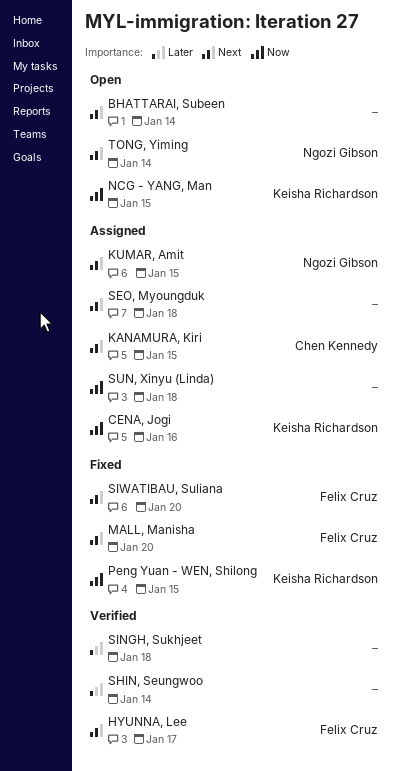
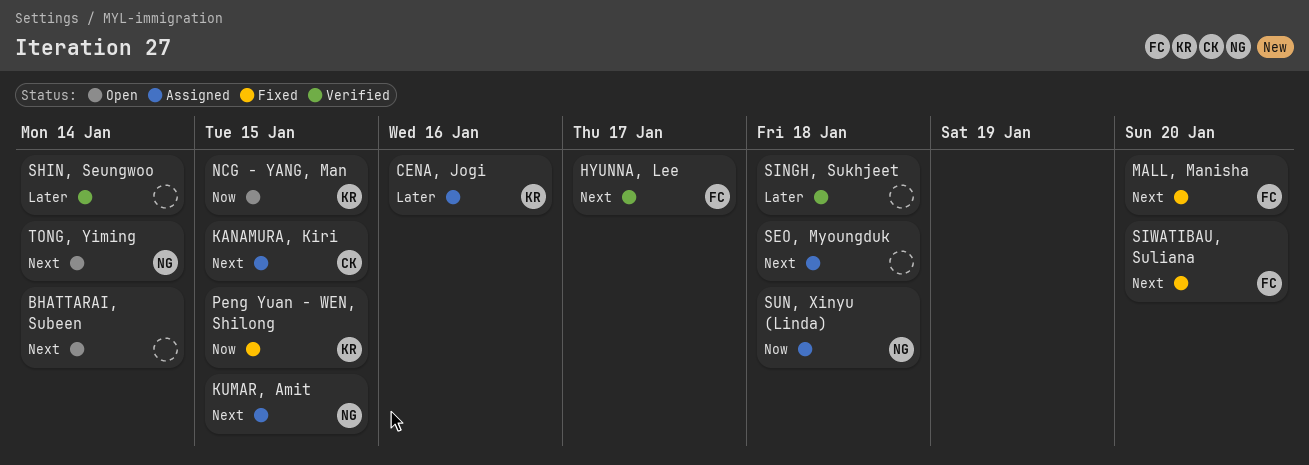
CENA, Jogi, priority: Now -> Later
SUN, Xinyu (Linda), owner: none -> Ngozi Gibson

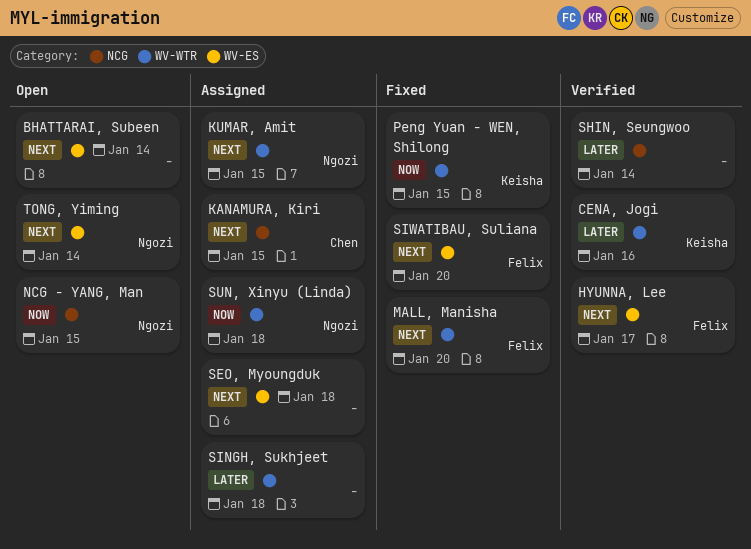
CENA, Jogi, status: Assigned -> Verified
NCG - YANG, Man, owner: Keisha -> Ngozi
SINGH, Sukhjeet, status: Verified -> Assigned

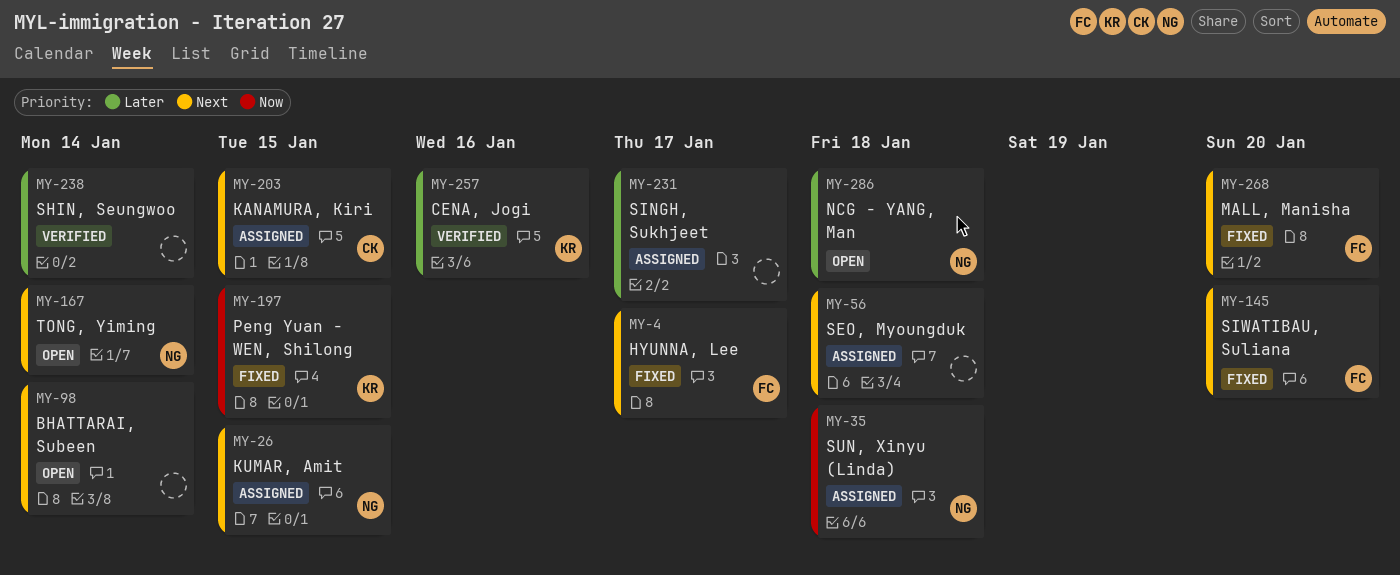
HYUNNA, Lee, status: Verified -> Fixed
NCG - YANG, Man, priority: Now -> Later
NCG - YANG, Man, due: Jan 15 -> Jan 18
SINGH, Sukhjeet, due: Jan 18 -> Jan 17

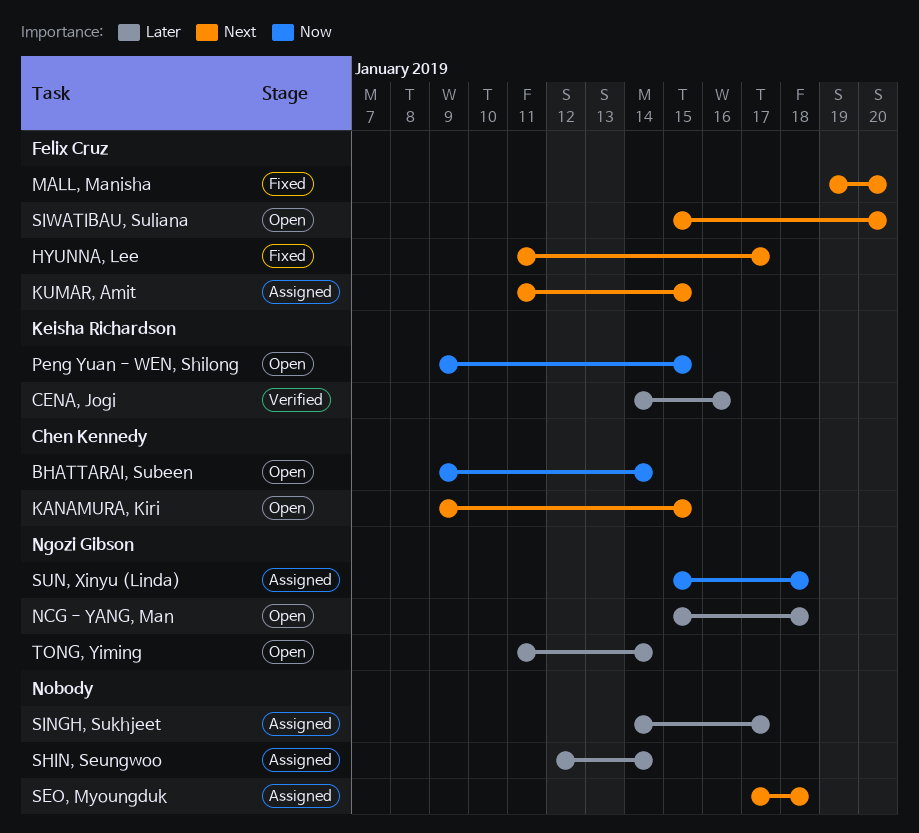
BHATTARAI, Subeen, owner: none -> Chen Kennedy
BHATTARAI, Subeen, priority: Next -> Now
KANAMURA, Kiri, status: Assigned -> Open
KUMAR, Amit, owner: Ngozi Gibson -> Felix Cruz
Peng Yuan - WEN, Shilong, status: Fixed -> Open
SHIN, Seungwoo, status: Verified -> Assigned
SIWATIBAU, Suliana, status: Fixed -> Open
TONG, Yiming, priority: Next -> Later

